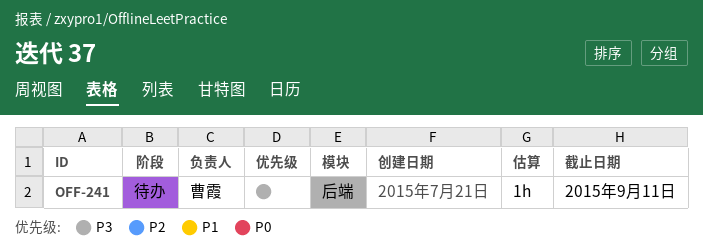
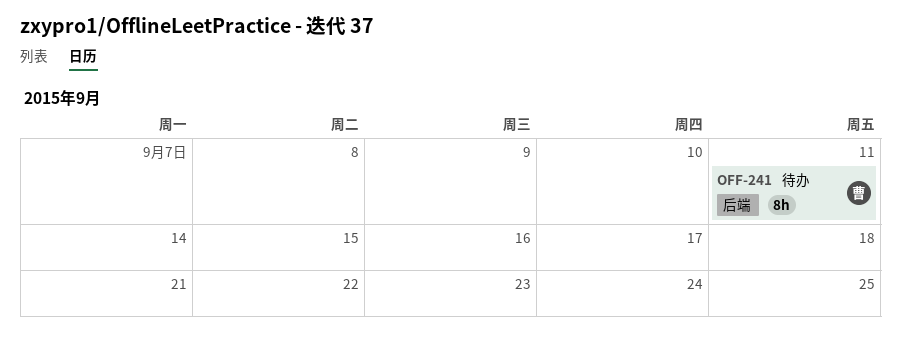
OFF-241, estimate: 1h -> 8h

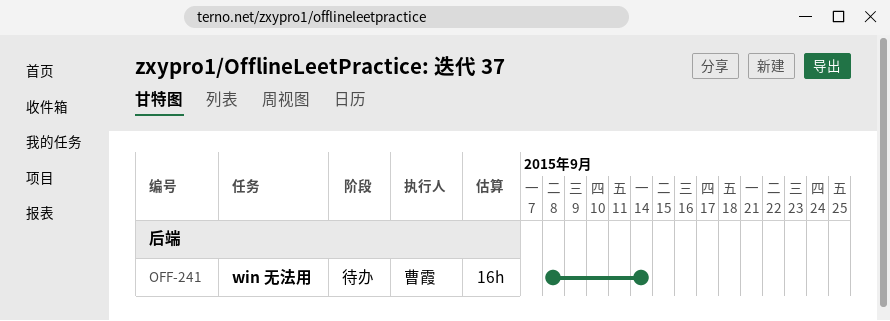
OFF-241, estimate: 8h -> 16h
OFF-241, due: Sep 11 -> Sep 14

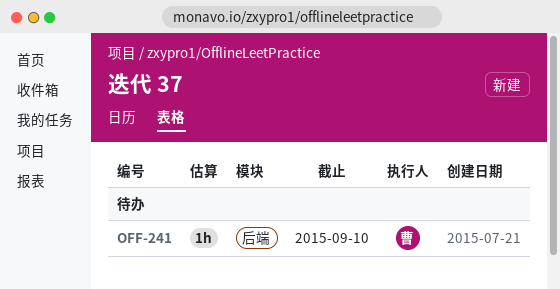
OFF-241, estimate: 16h -> 1h
OFF-241, due: Sep 14 -> Sep 10

